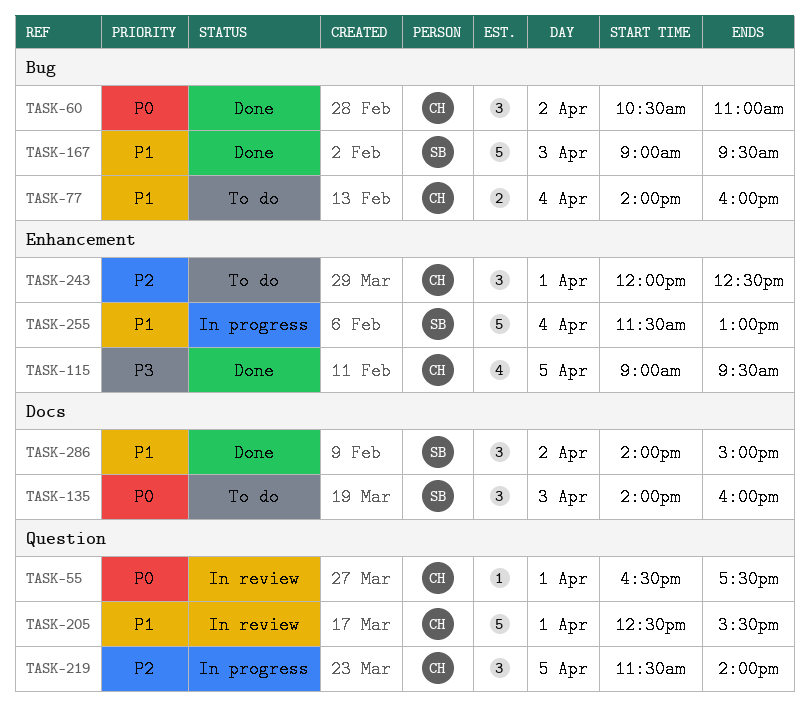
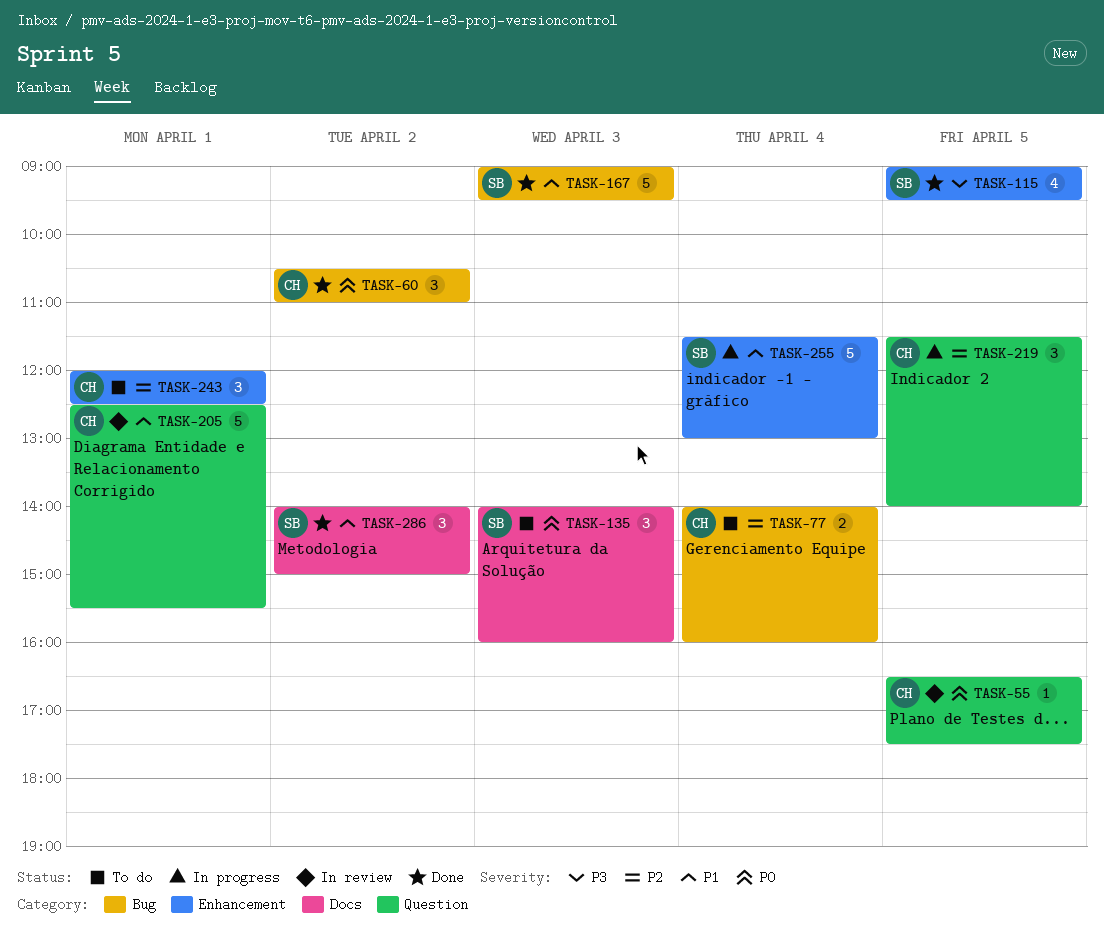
TASK-55, day: Apr 1 -> Apr 5
TASK-77, priority: P1 -> P2
TASK-115, owner: CH -> SB

